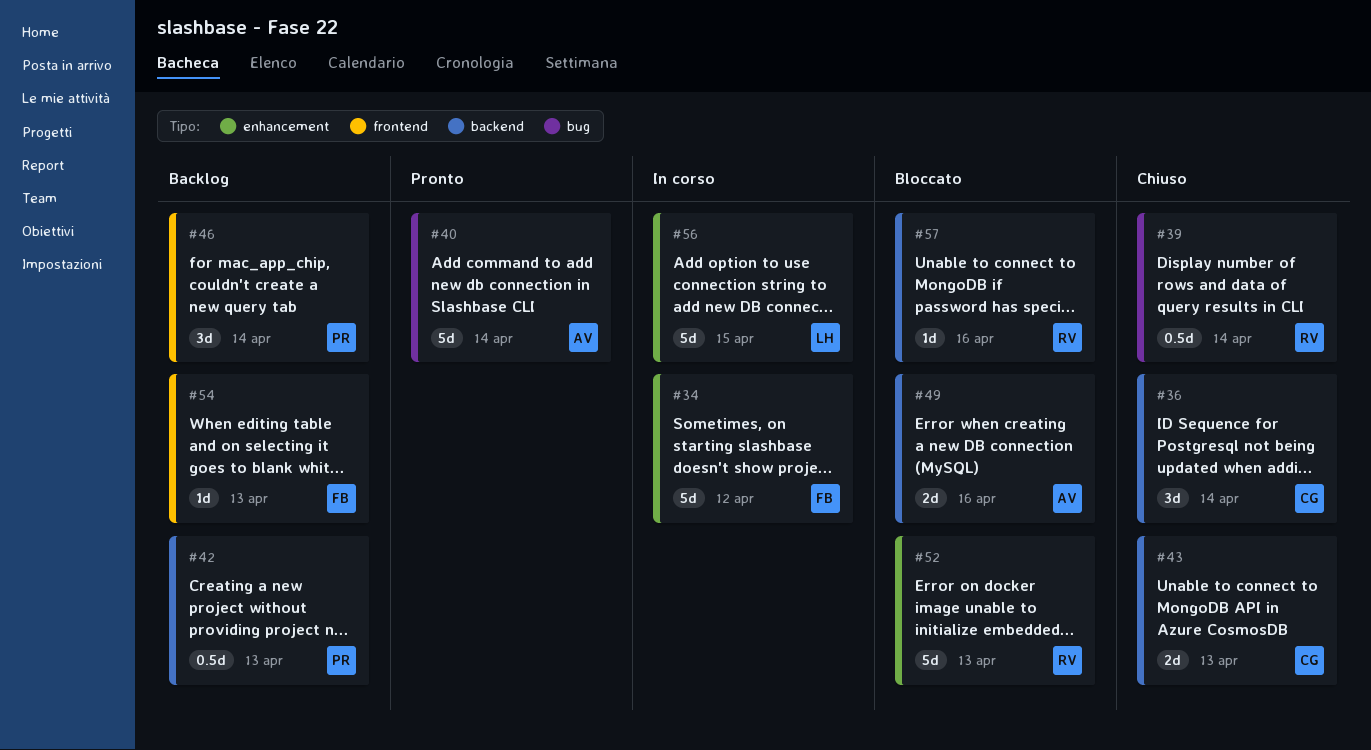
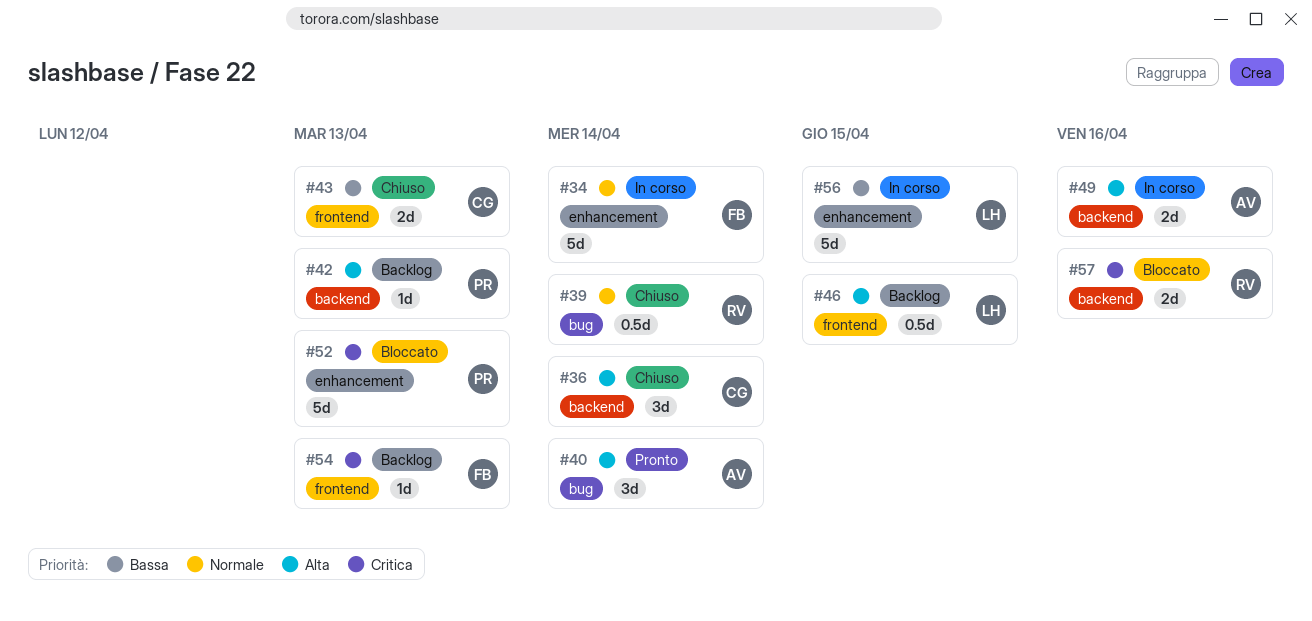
#34, due: Apr 12 -> Apr 14
#40, estimate: 5d -> 3d
#42, estimate: 0.5d -> 1d
#43, label: backend -> frontend
#46, owner: PR -> LH
#46, estimate: 3d -> 0.5d
#46, due: Apr 14 -> Apr 15
#49, status: Bloccato -> In corso
#52, owner: RV -> PR
#57, estimate: 1d -> 2d

